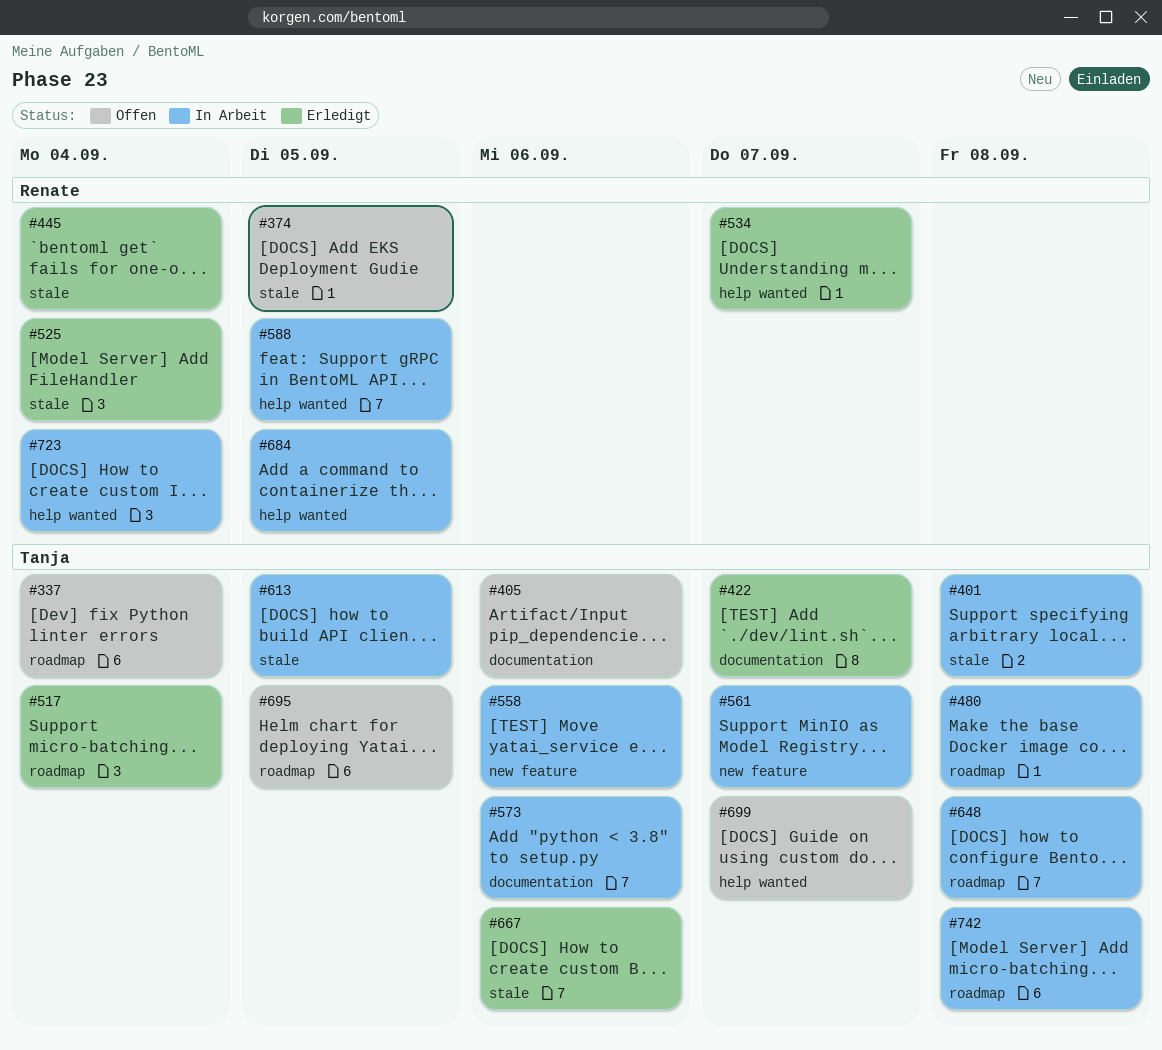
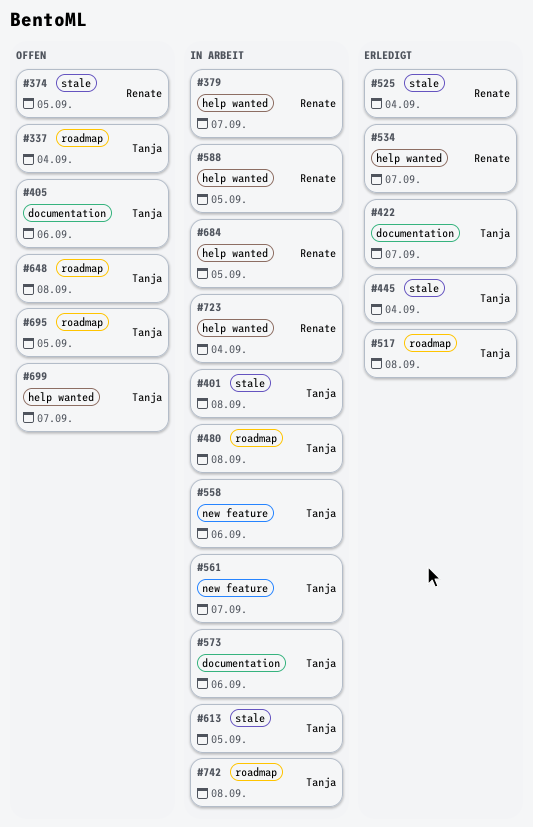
#379: none -> present
#445, owner: Renate -> Tanja
#517, due: Sep 4 -> Sep 8
#648, status: In Arbeit -> Offen
#667: present -> none

